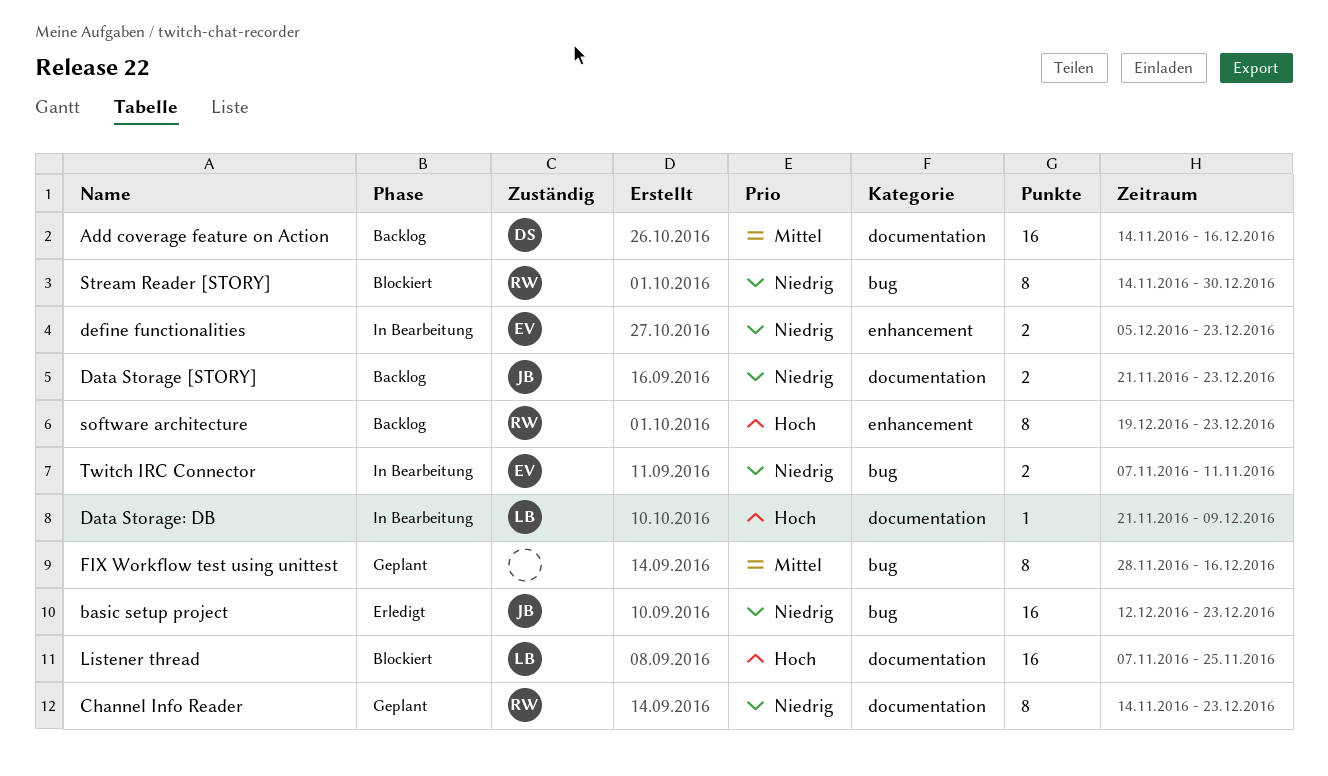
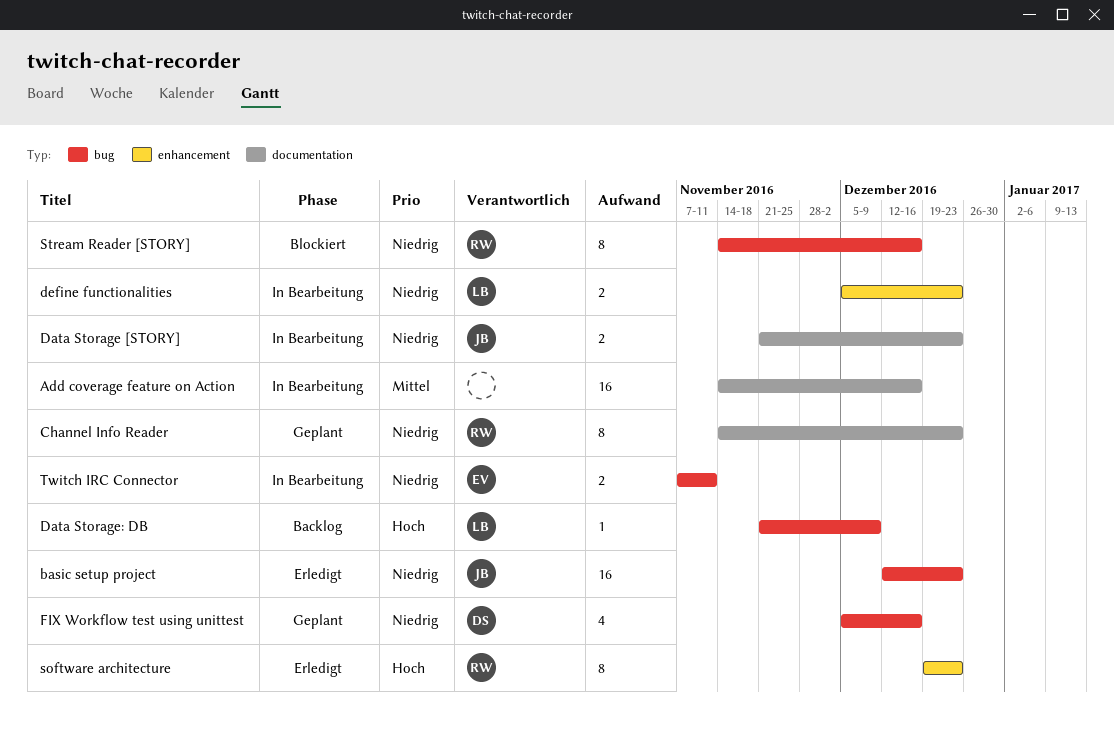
Add coverage feature on Action, status: Backlog -> In Bearbeitung
Add coverage feature on Action, owner: DS -> none
Data Storage [STORY], status: Backlog -> In Bearbeitung
Data Storage: DB, status: In Bearbeitung -> Backlog
Data Storage: DB, label: documentation -> bug
define functionalities, owner: EV -> LB
FIX Workflow test using unittest, owner: none -> DS
FIX Workflow test using unittest, priority: Mittel -> Niedrig
FIX Workflow test using unittest, estimate: 8 -> 4
FIX Workflow test using unittest, start: Nov 28 -> Dec 5
Listener thread: present -> none
software architecture, status: Backlog -> Erledigt
Stream Reader [STORY], due: Dec 30 -> Dec 16

